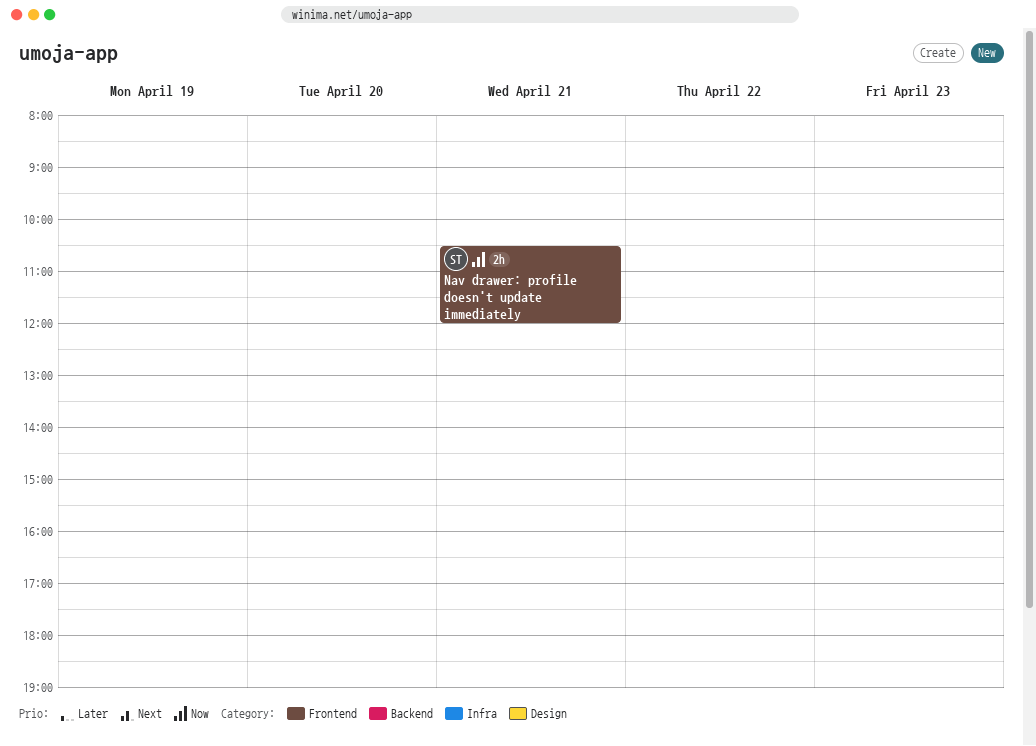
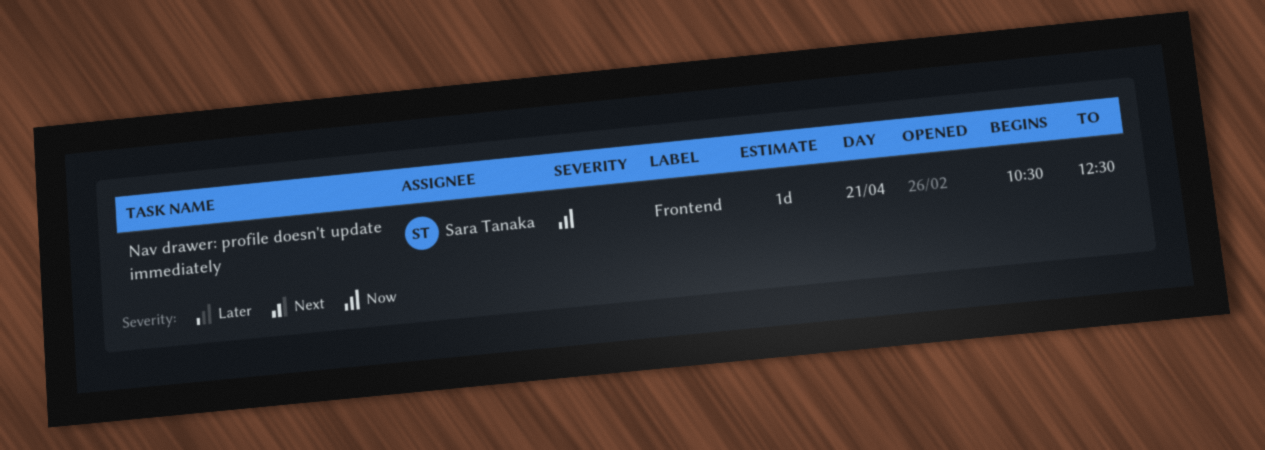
Nav drawer: profile doesn't update immediately, estimate: 2h -> 1d
Nav drawer: profile doesn't update immediately, ends: 12:00 -> 12:30

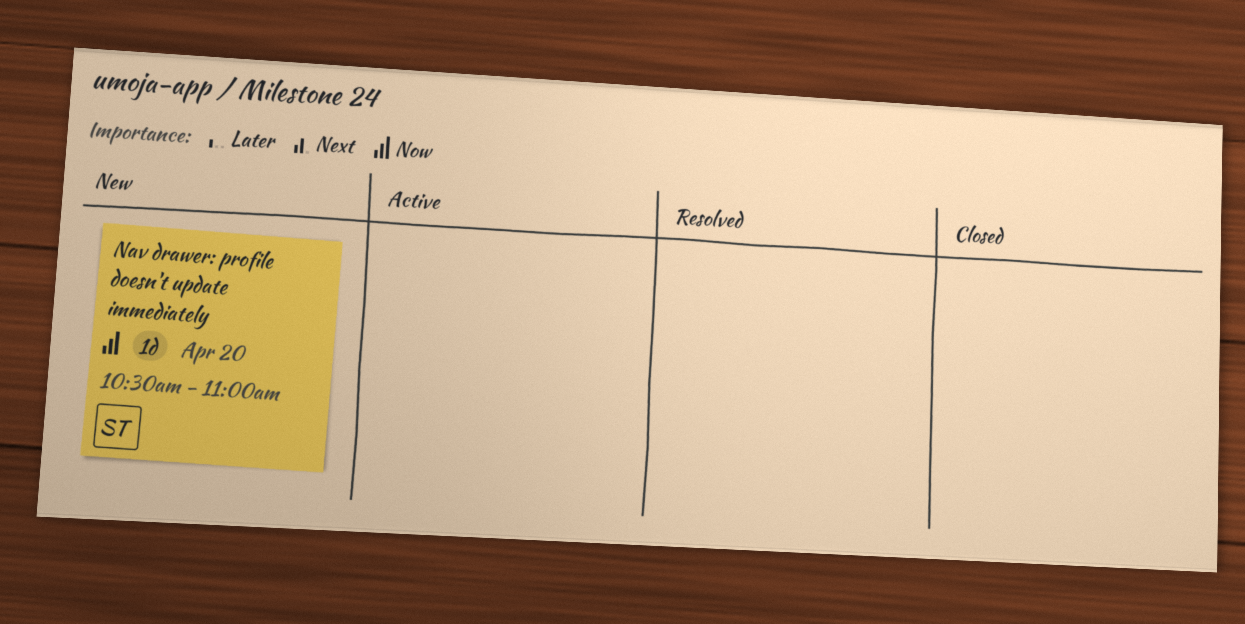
Nav drawer: profile doesn't update immediately, day: Apr 21 -> Apr 20
Nav drawer: profile doesn't update immediately, ends: 12:30 -> 11:00

